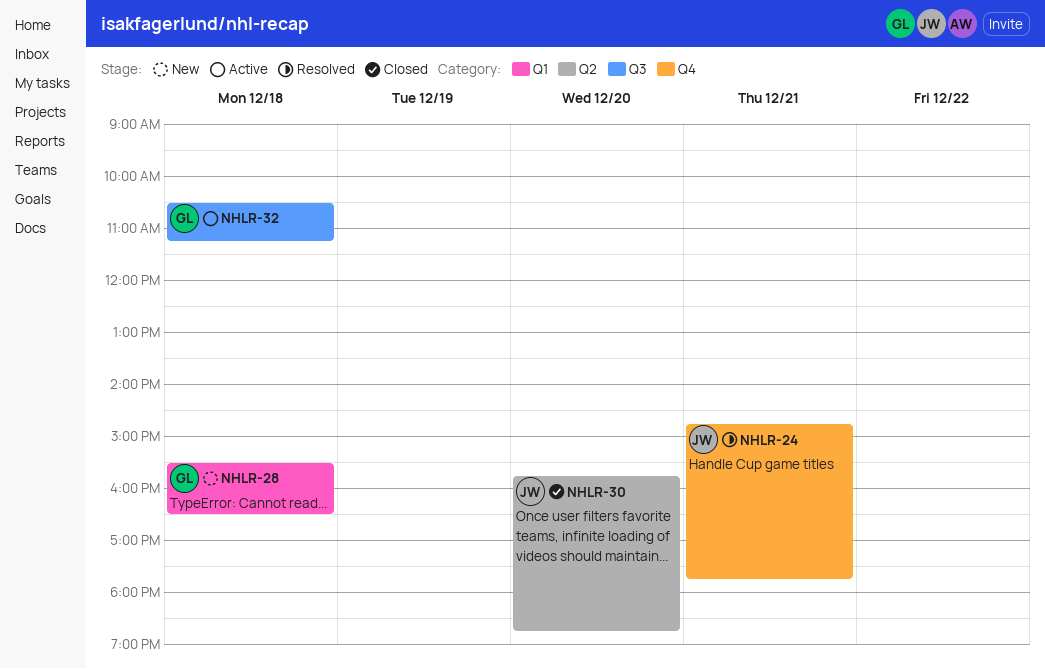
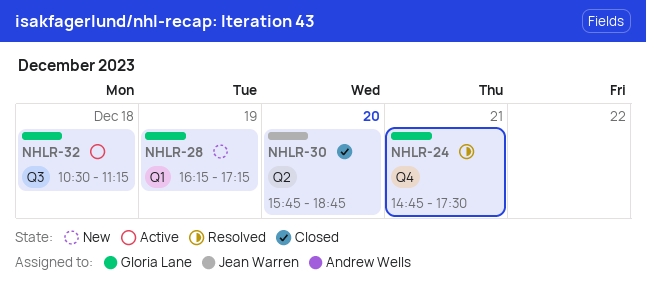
NHLR-24, owner: Jean Warren -> Gloria Lane
NHLR-24, ends: 17:45 -> 17:30
NHLR-28, day: Dec 18 -> Dec 19
NHLR-28, begins: 15:30 -> 16:15
NHLR-28, ends: 16:30 -> 17:15

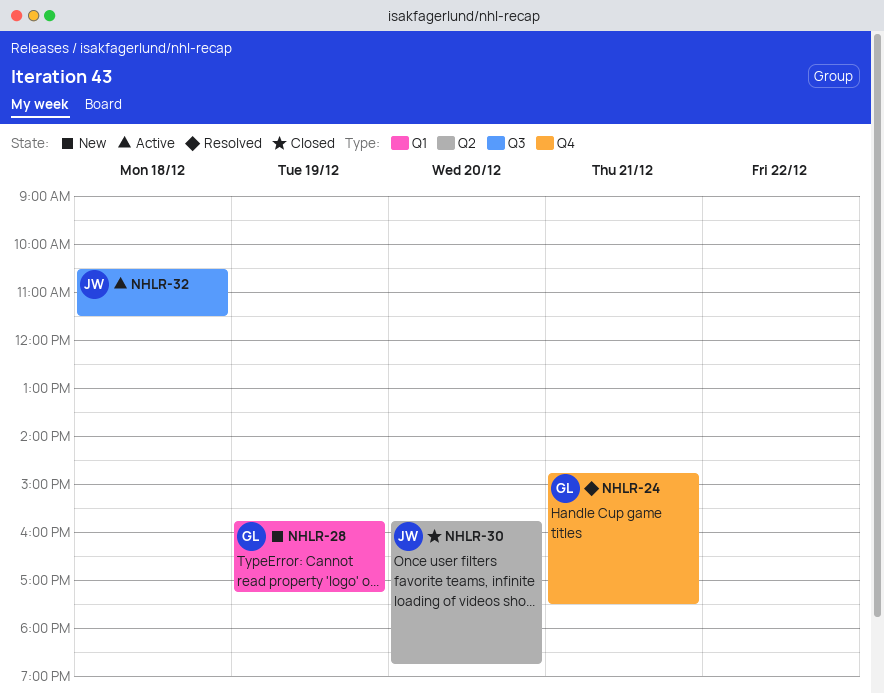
NHLR-28, begins: 16:15 -> 15:45
NHLR-32, owner: Gloria Lane -> Jean Warren
NHLR-32, ends: 11:15 -> 11:30

